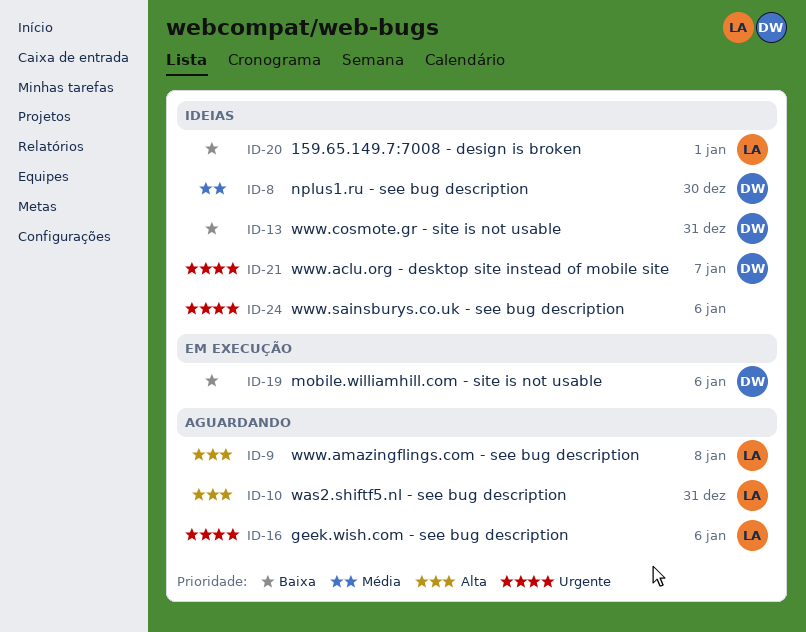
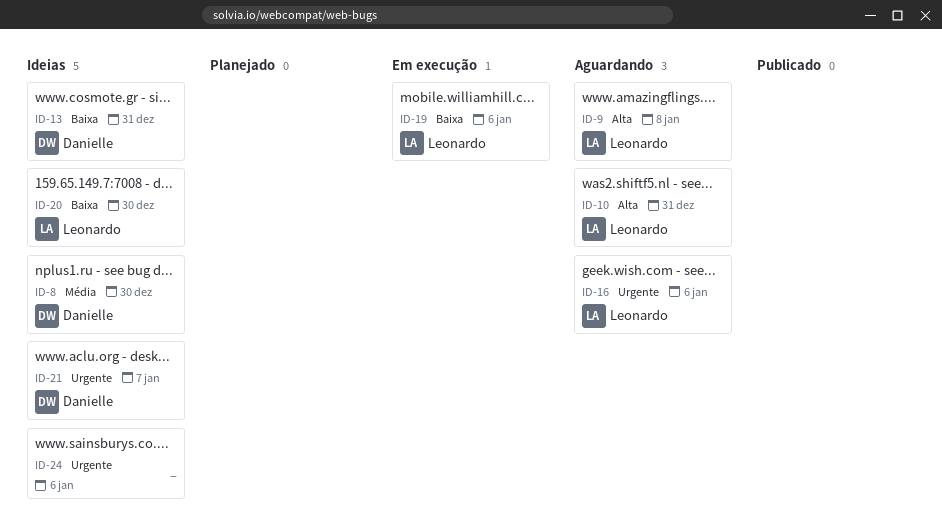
ID-19, owner: Danielle -> Leonardo
ID-20, due: Jan 1 -> Dec 30

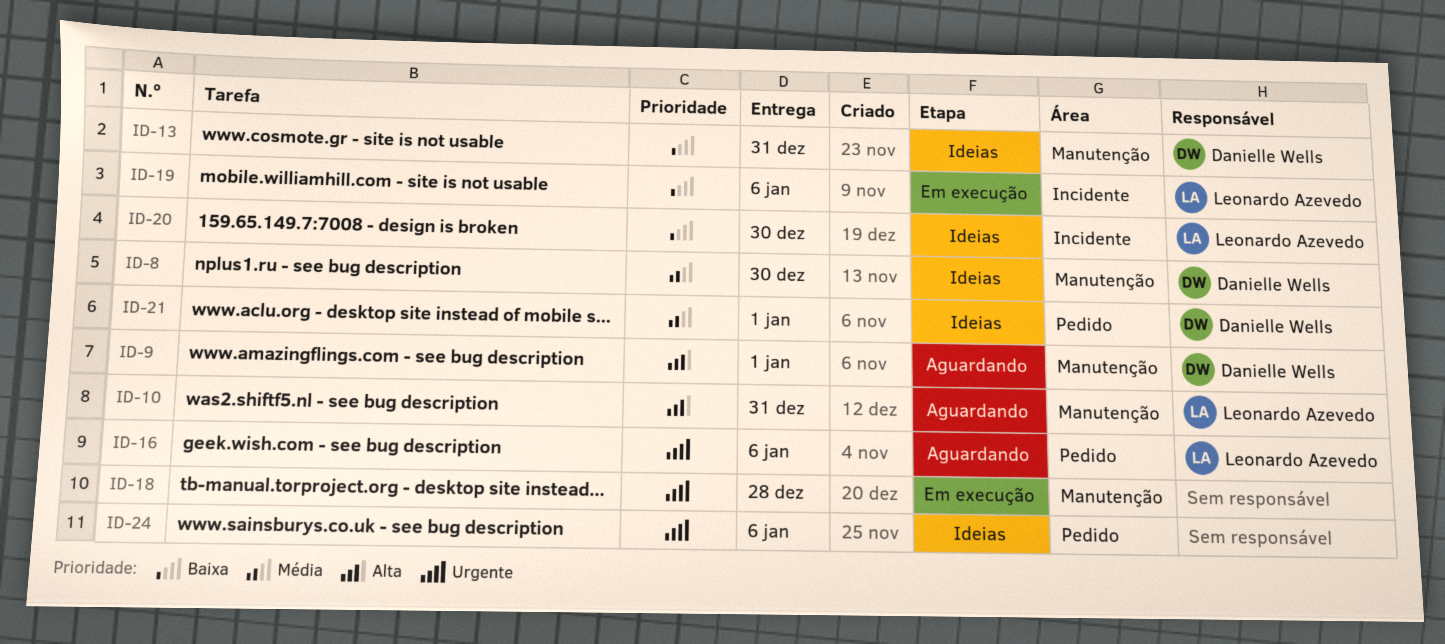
ID-9, owner: Leonardo Azevedo -> Danielle Wells
ID-9, due: Jan 8 -> Jan 1
ID-18: none -> present
ID-21, priority: Urgente -> Média
ID-21, due: Jan 7 -> Jan 1

